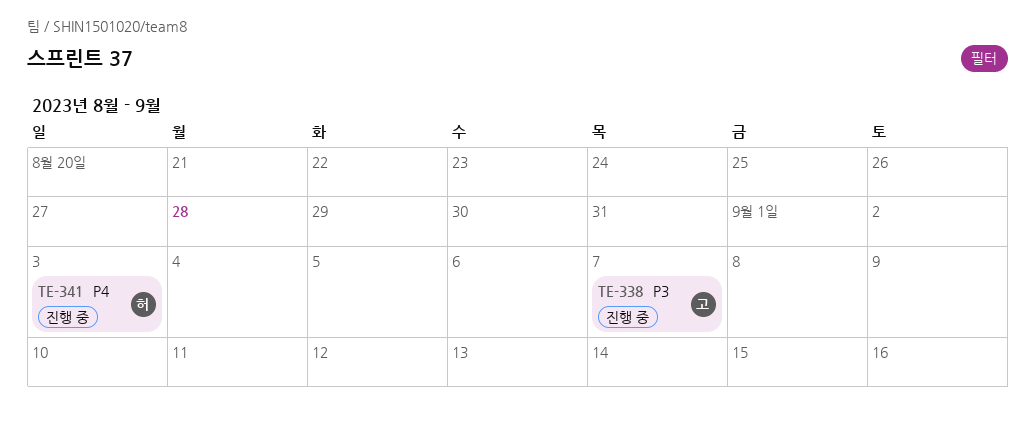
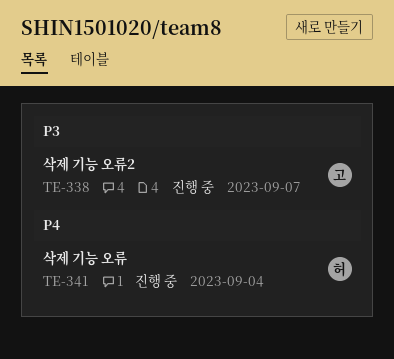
TE-341, due: Sep 3 -> Sep 4

